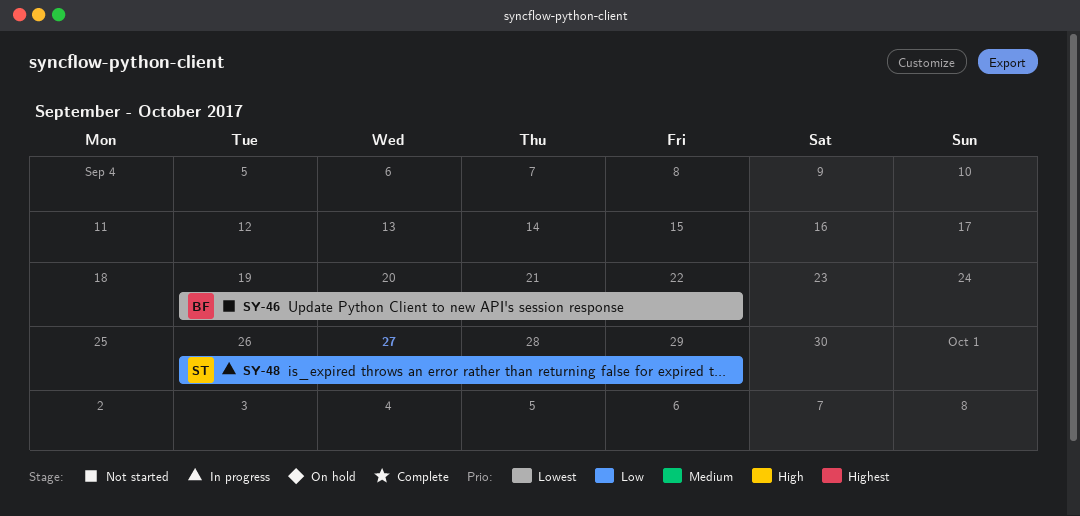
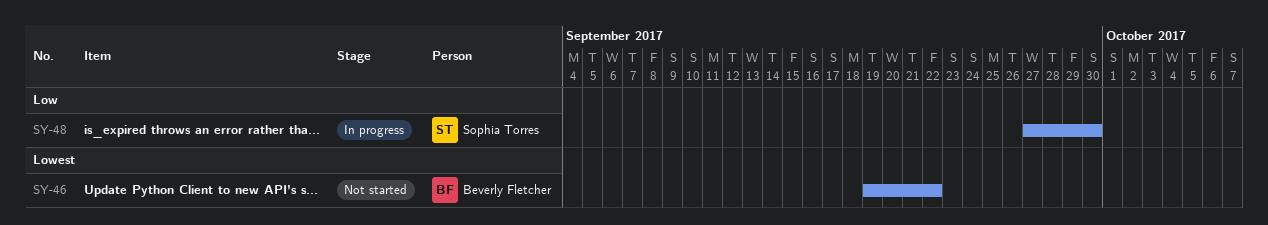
SY-48, start: Sep 26 -> Sep 27
SY-48, due: Sep 29 -> Sep 30

